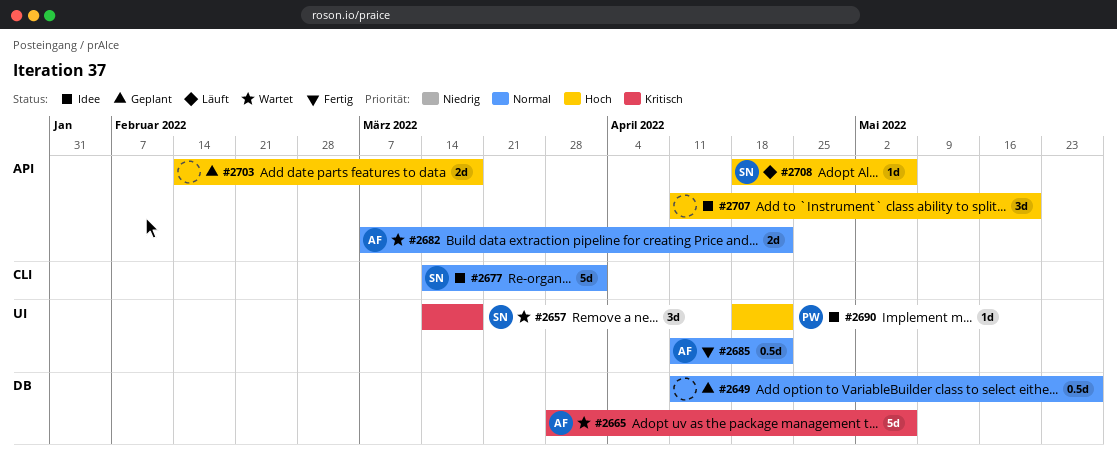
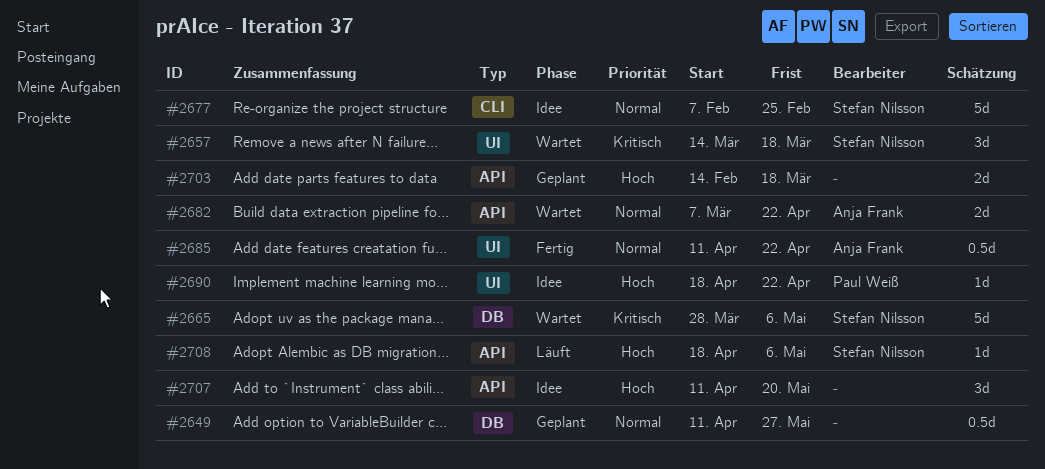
#2665, owner: Anja Frank -> Stefan Nilsson
#2677, start: Mar 14 -> Feb 7
#2677, due: Apr 1 -> Feb 25

